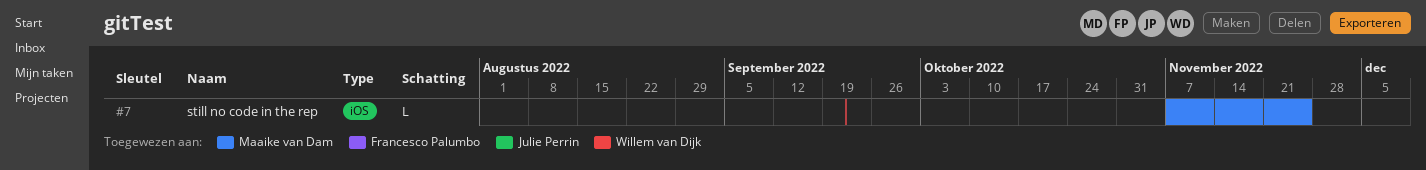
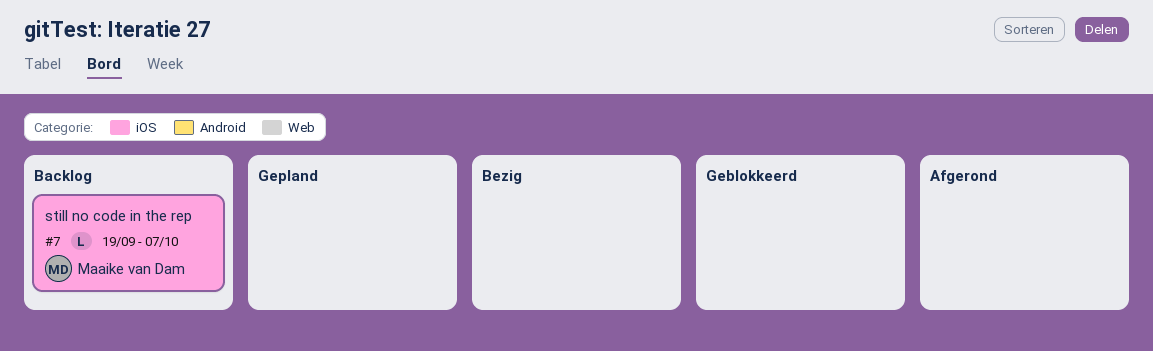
#7, start: Nov 7 -> Sep 19
#7, due: Nov 25 -> Oct 7

